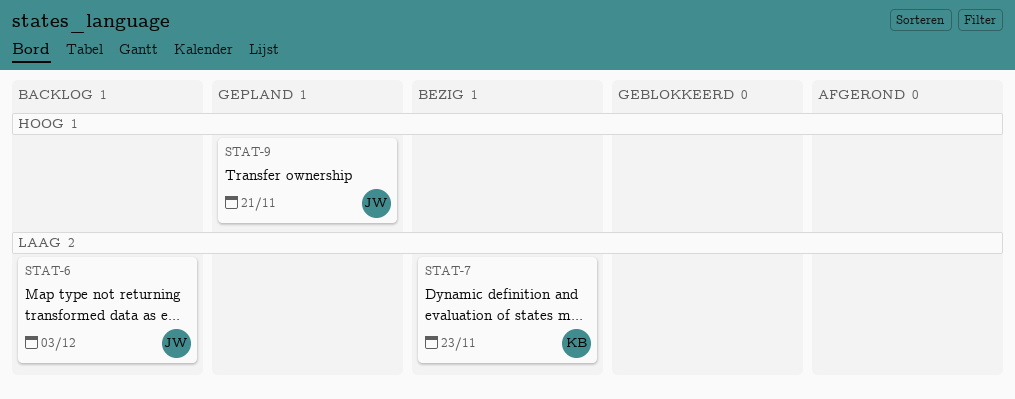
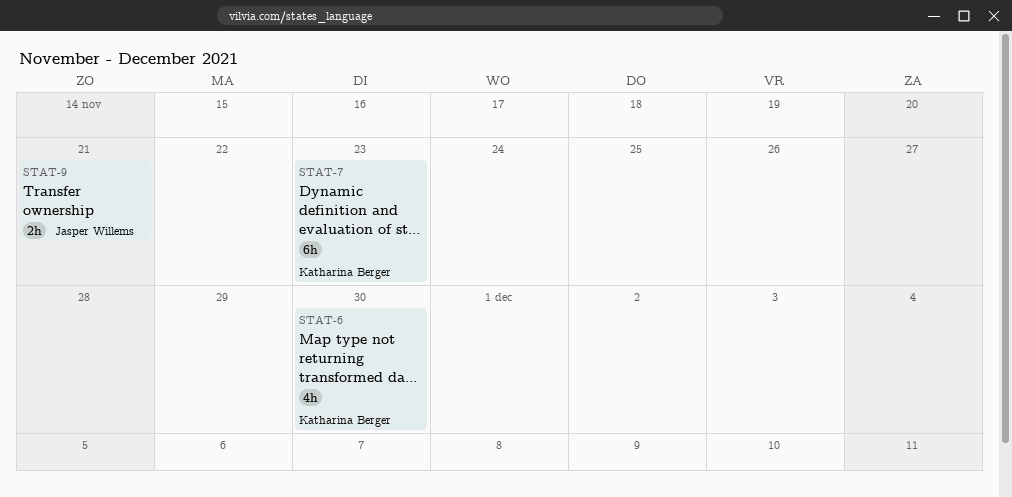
STAT-6, owner: Jasper Willems -> Katharina Berger
STAT-6, due: Dec 3 -> Nov 30

